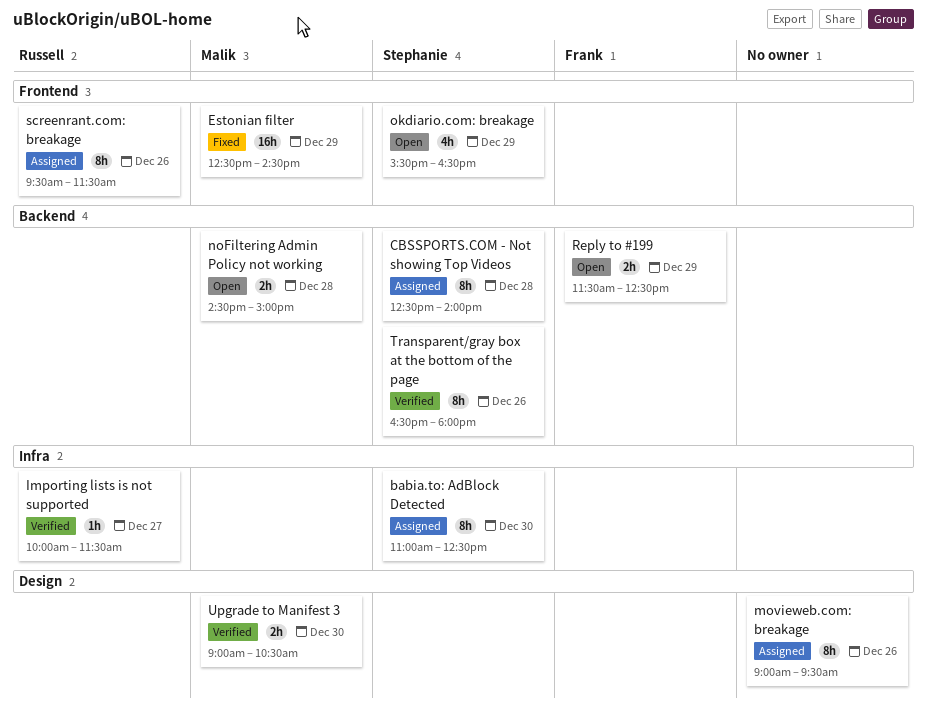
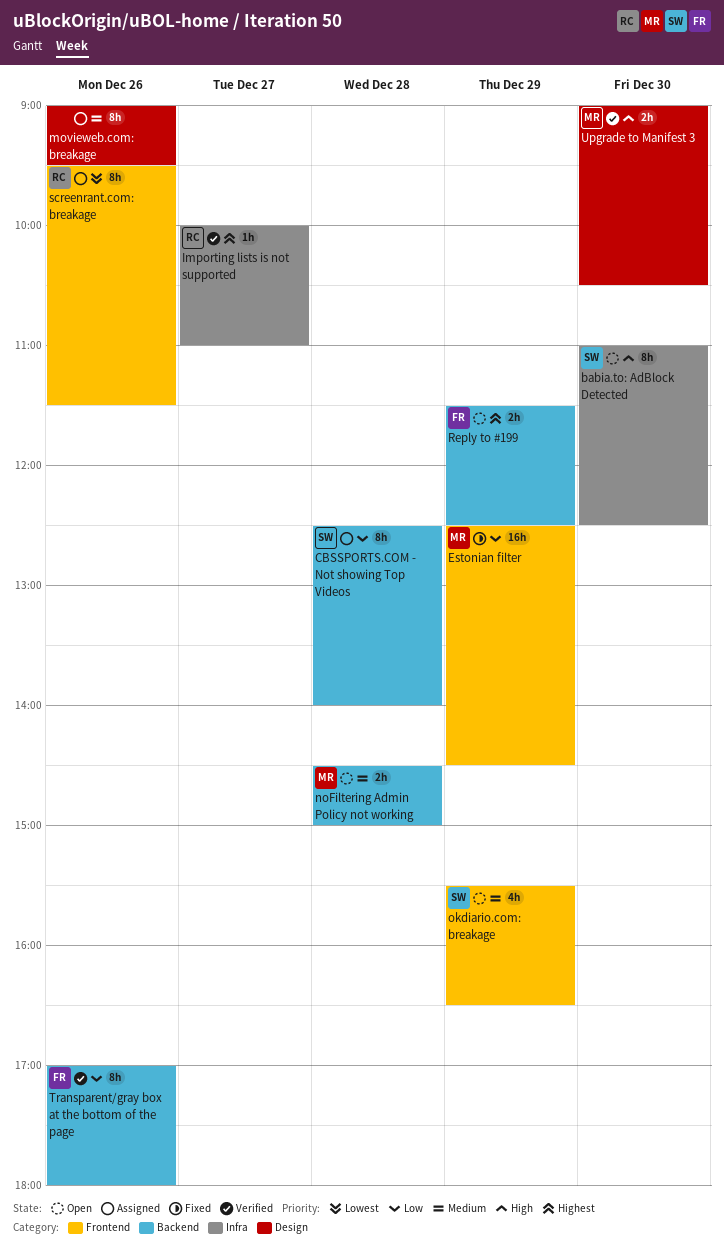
babia.to: AdBlock Detected, status: Assigned -> Open
Importing lists is not supported, ends: 11:30 -> 11:00
Transparent/gray box at the bottom of the page, owner: Stephanie -> Frank
Transparent/gray box at the bottom of the page, begins: 16:30 -> 17:00

